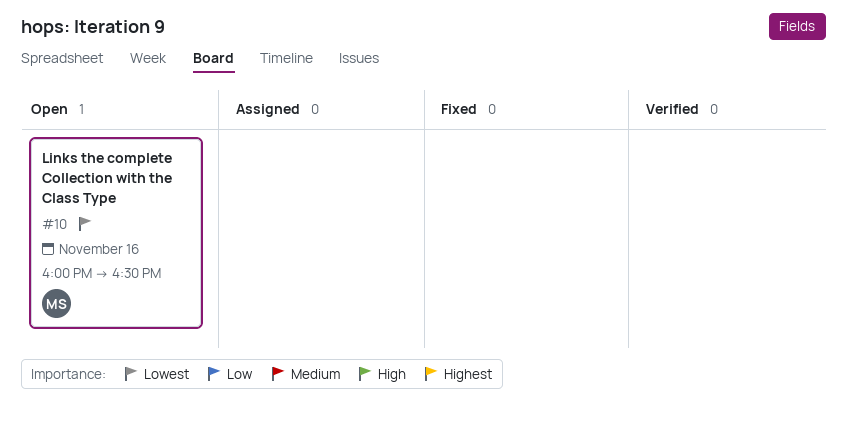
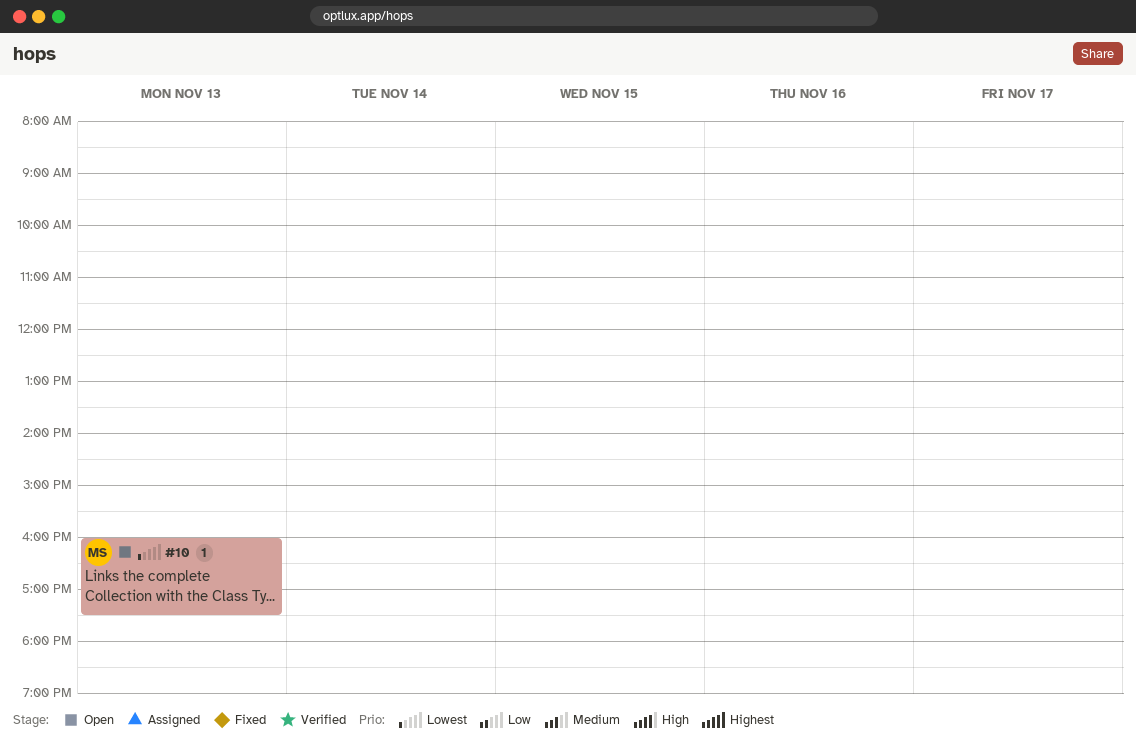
#10, day: Nov 16 -> Nov 13
#10, ends: 16:30 -> 17:30

